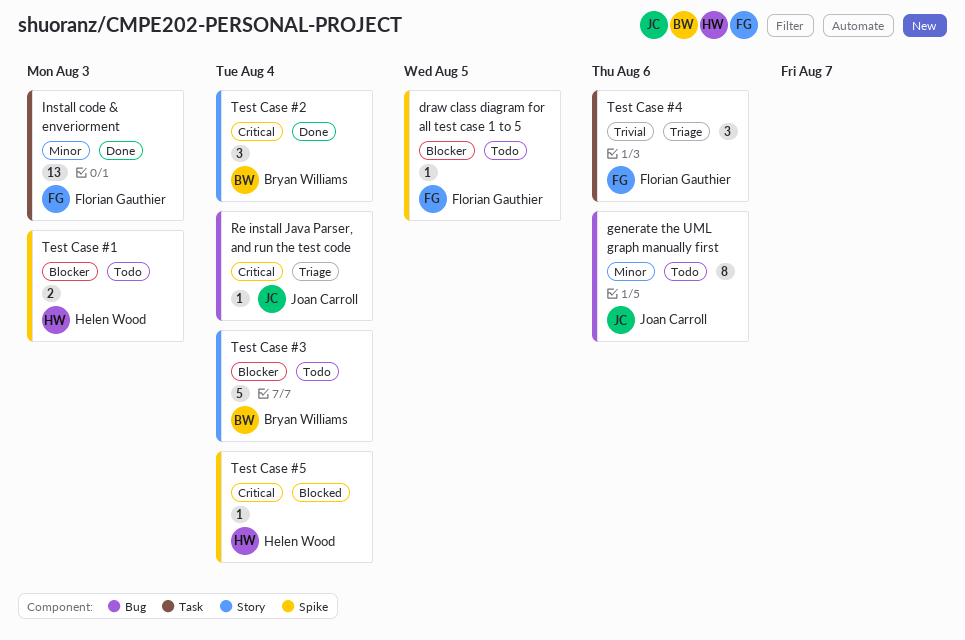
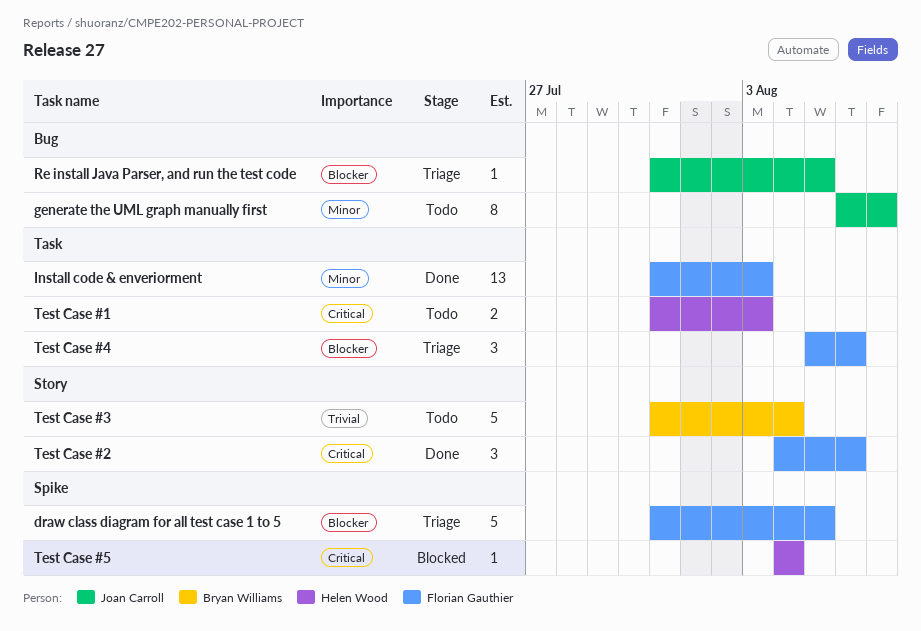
draw class diagram for all test case 1 to 5, status: Todo -> Triage
draw class diagram for all test case 1 to 5, estimate: 1 -> 5
generate the UML graph manually first, due: Aug 6 -> Aug 7
Re install Java Parser, and run the test code, priority: Critical -> Blocker
Re install Java Parser, and run the test code, due: Aug 4 -> Aug 5
Test Case #1, priority: Blocker -> Critical
Test Case #1, label: Spike -> Task
Test Case #2, owner: Bryan Williams -> Florian Gauthier
Test Case #2, due: Aug 4 -> Aug 6
Test Case #3, priority: Blocker -> Trivial
Test Case #4, priority: Trivial -> Blocker

